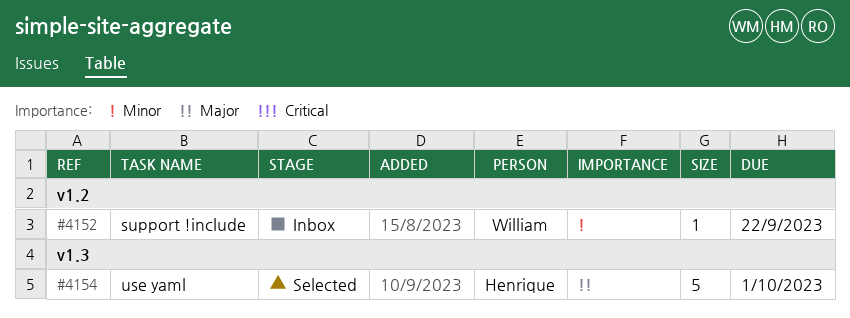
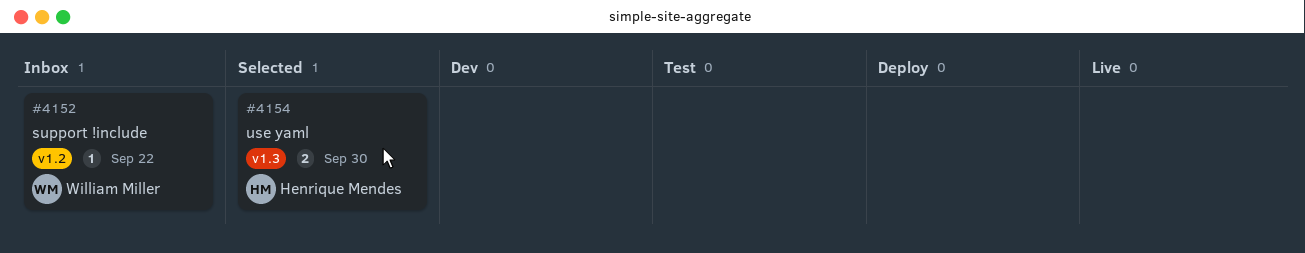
#4154, estimate: 5 -> 2
#4154, due: Oct 1 -> Sep 30

